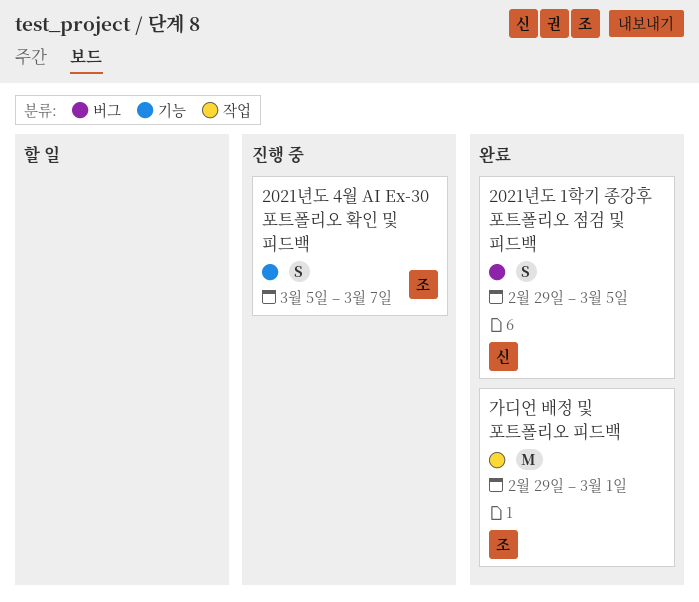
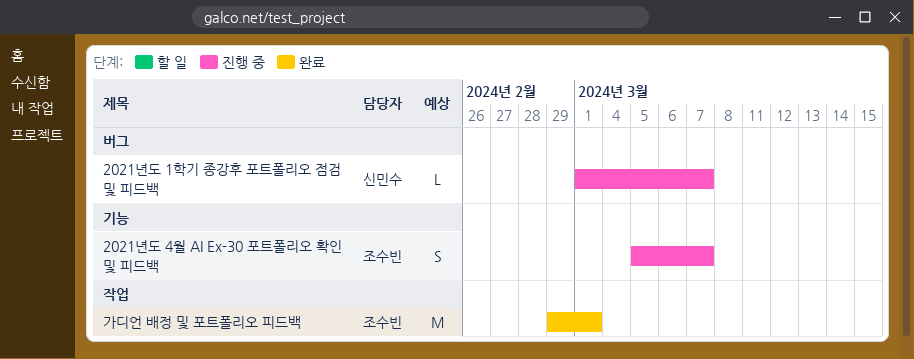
2021년도 1학기 종강후 포트폴리오 점검 및 피드백, status: 완료 -> 진행 중
2021년도 1학기 종강후 포트폴리오 점검 및 피드백, estimate: S -> L
2021년도 1학기 종강후 포트폴리오 점검 및 피드백, start: Feb 29 -> Mar 1
2021년도 1학기 종강후 포트폴리오 점검 및 피드백, due: Mar 5 -> Mar 7

